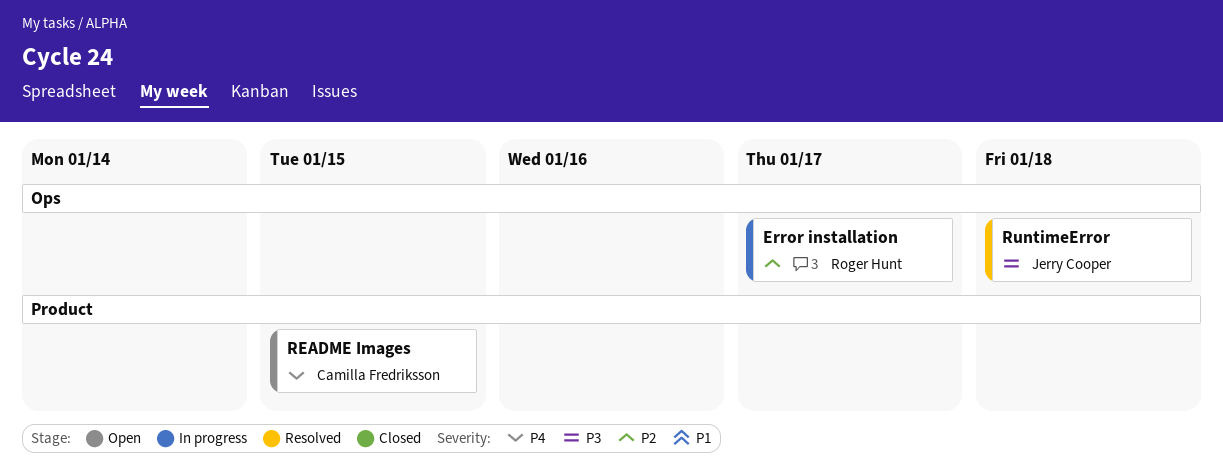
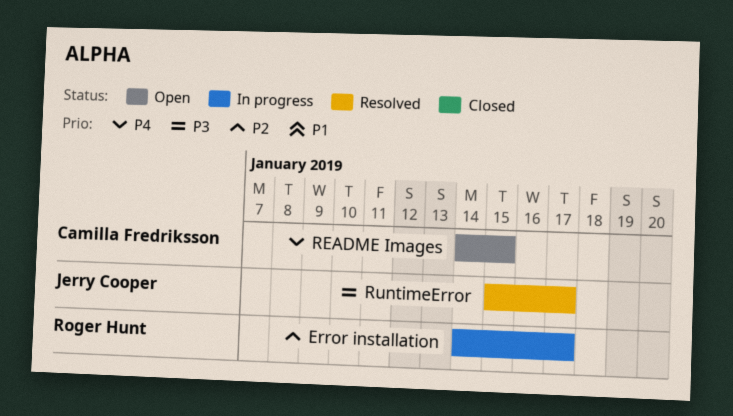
RuntimeError, due: Jan 18 -> Jan 17

